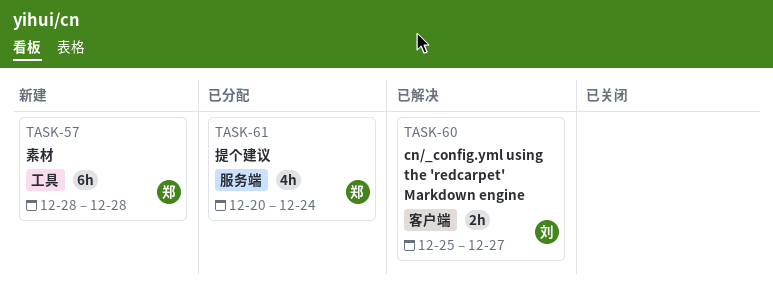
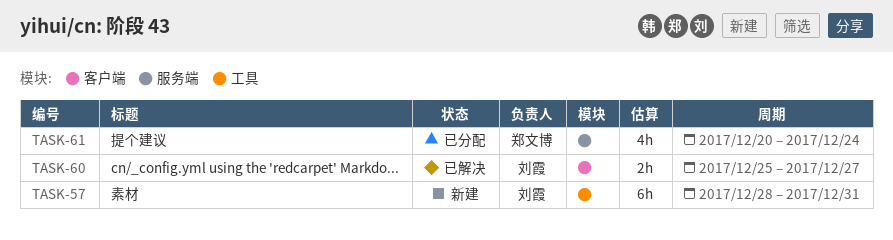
TASK-57, owner: 郑文博 -> 刘霞
TASK-57, due: Dec 28 -> Dec 31

